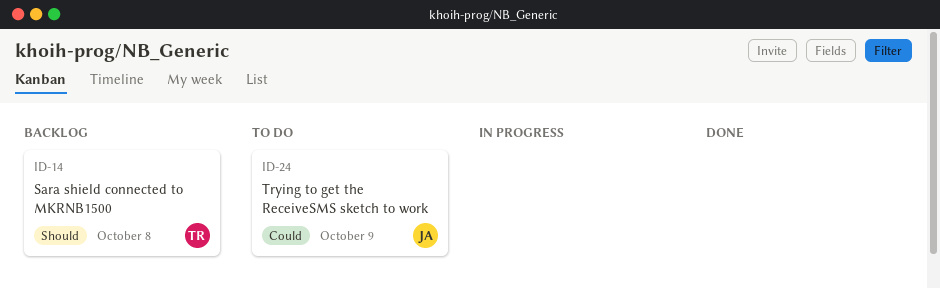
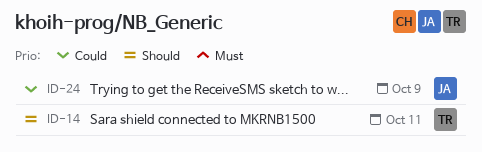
ID-14, due: Oct 8 -> Oct 11

